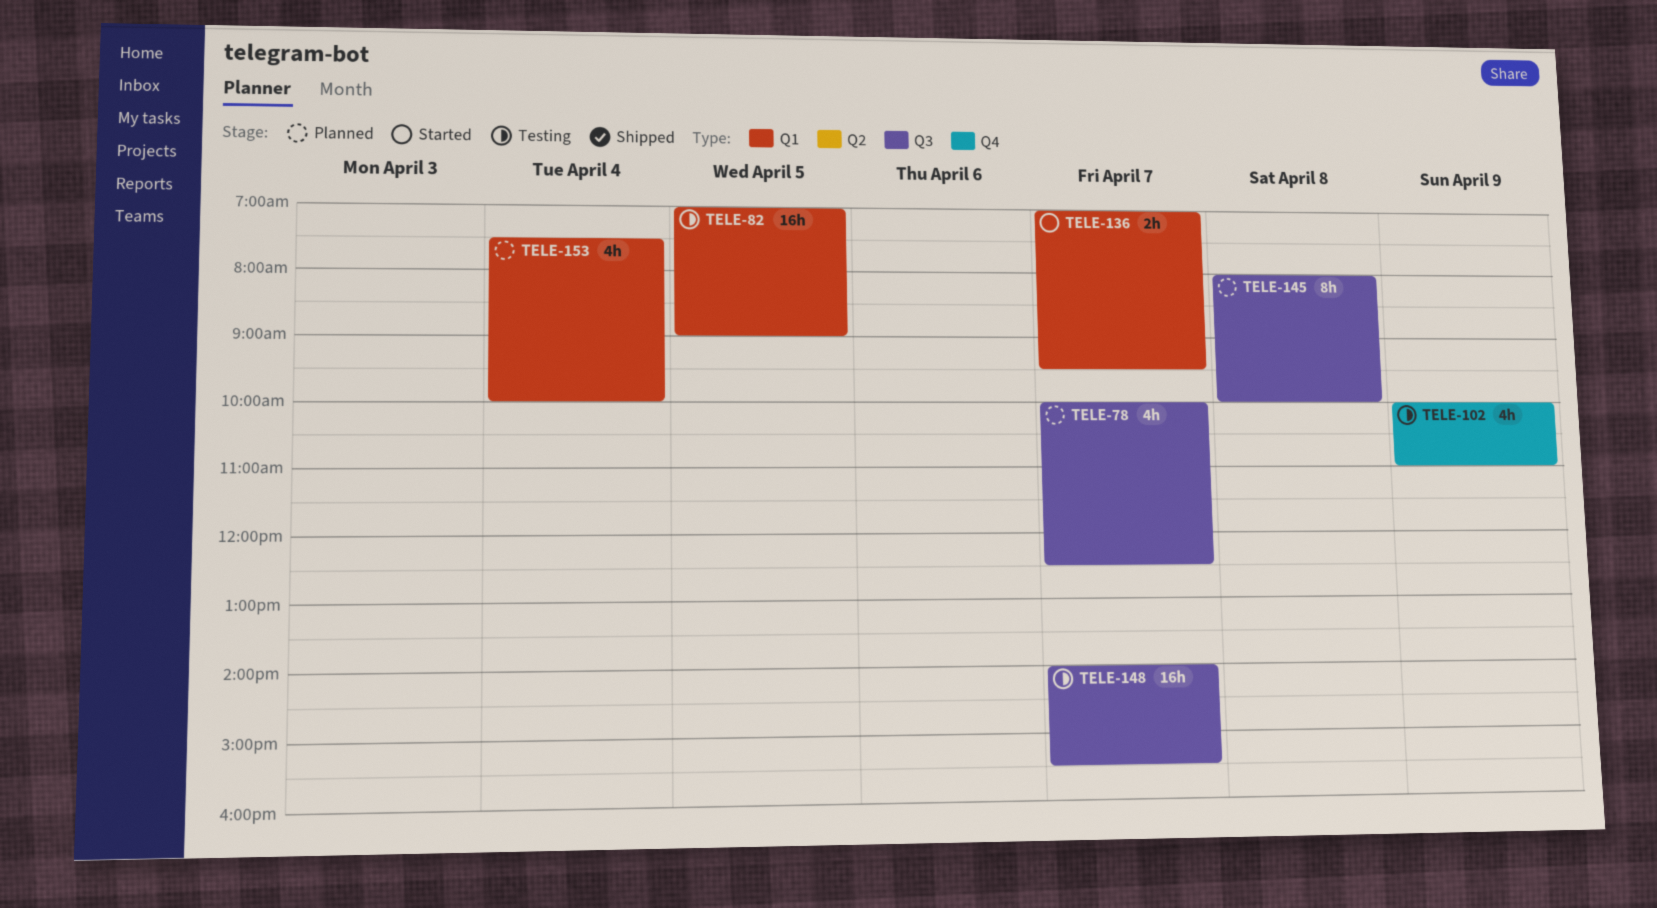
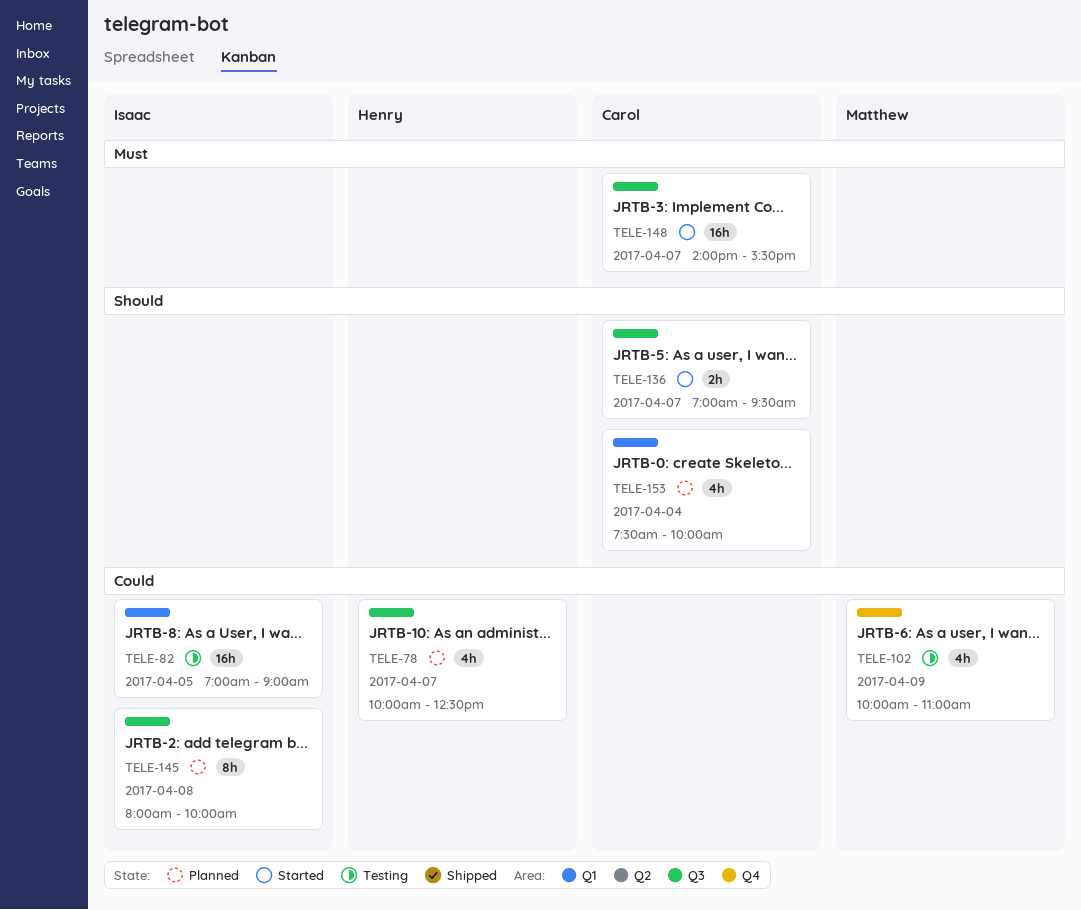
TELE-136, label: Q1 -> Q3
TELE-148, status: Testing -> Started

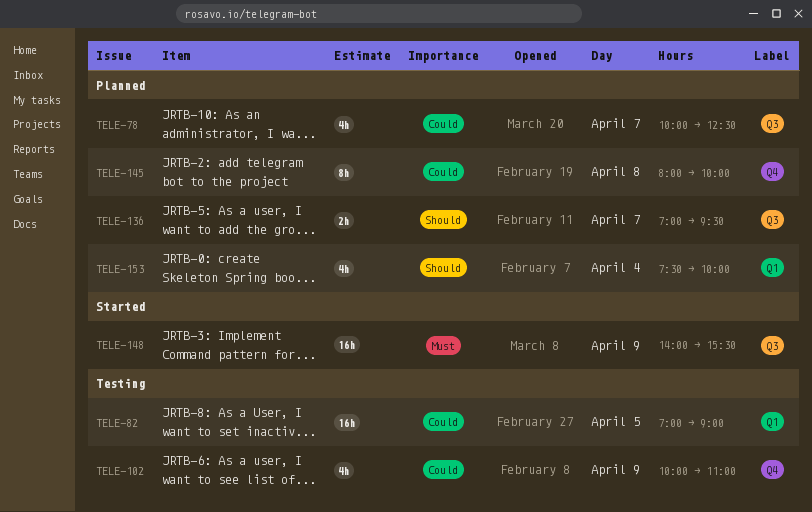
TELE-136, status: Started -> Planned
TELE-145, label: Q3 -> Q4
TELE-148, day: Apr 7 -> Apr 9

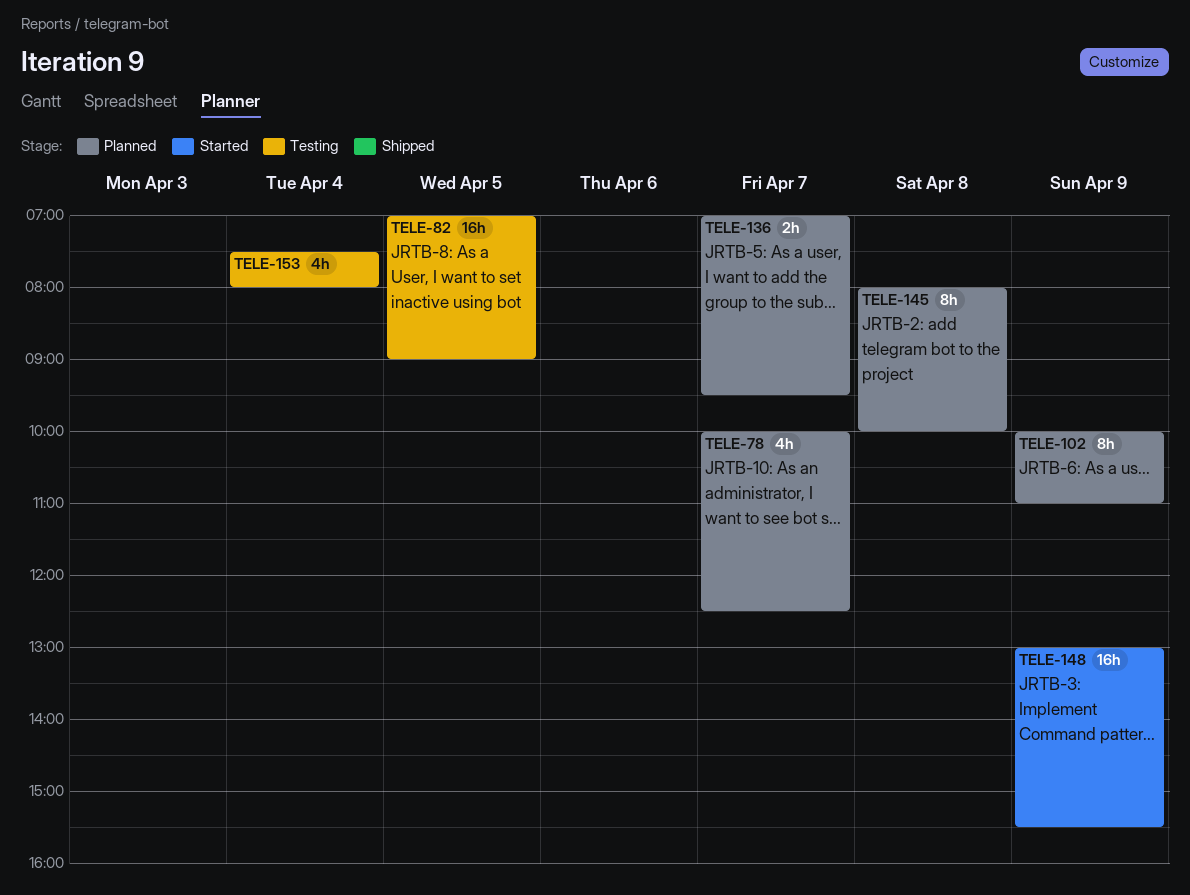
TELE-102, status: Testing -> Planned
TELE-102, estimate: 4h -> 8h
TELE-148, begins: 14:00 -> 13:00
TELE-153, status: Planned -> Testing
TELE-153, ends: 10:00 -> 08:00

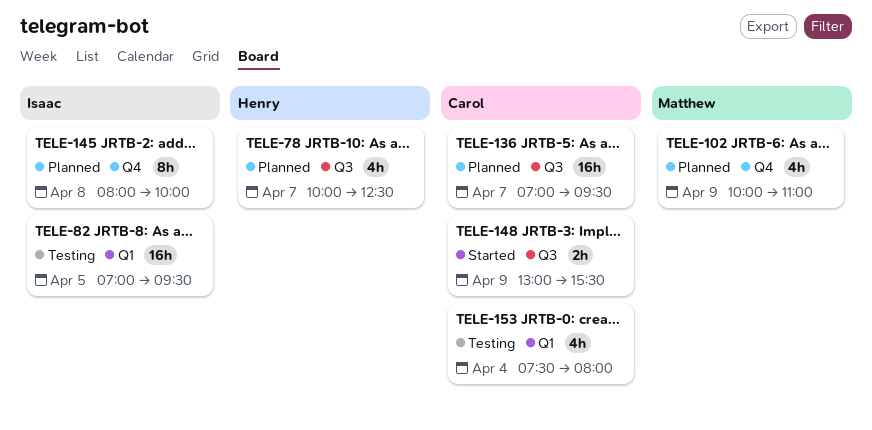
TELE-82, ends: 09:00 -> 09:30
TELE-102, estimate: 8h -> 4h
TELE-136, estimate: 2h -> 16h
TELE-148, estimate: 16h -> 2h

